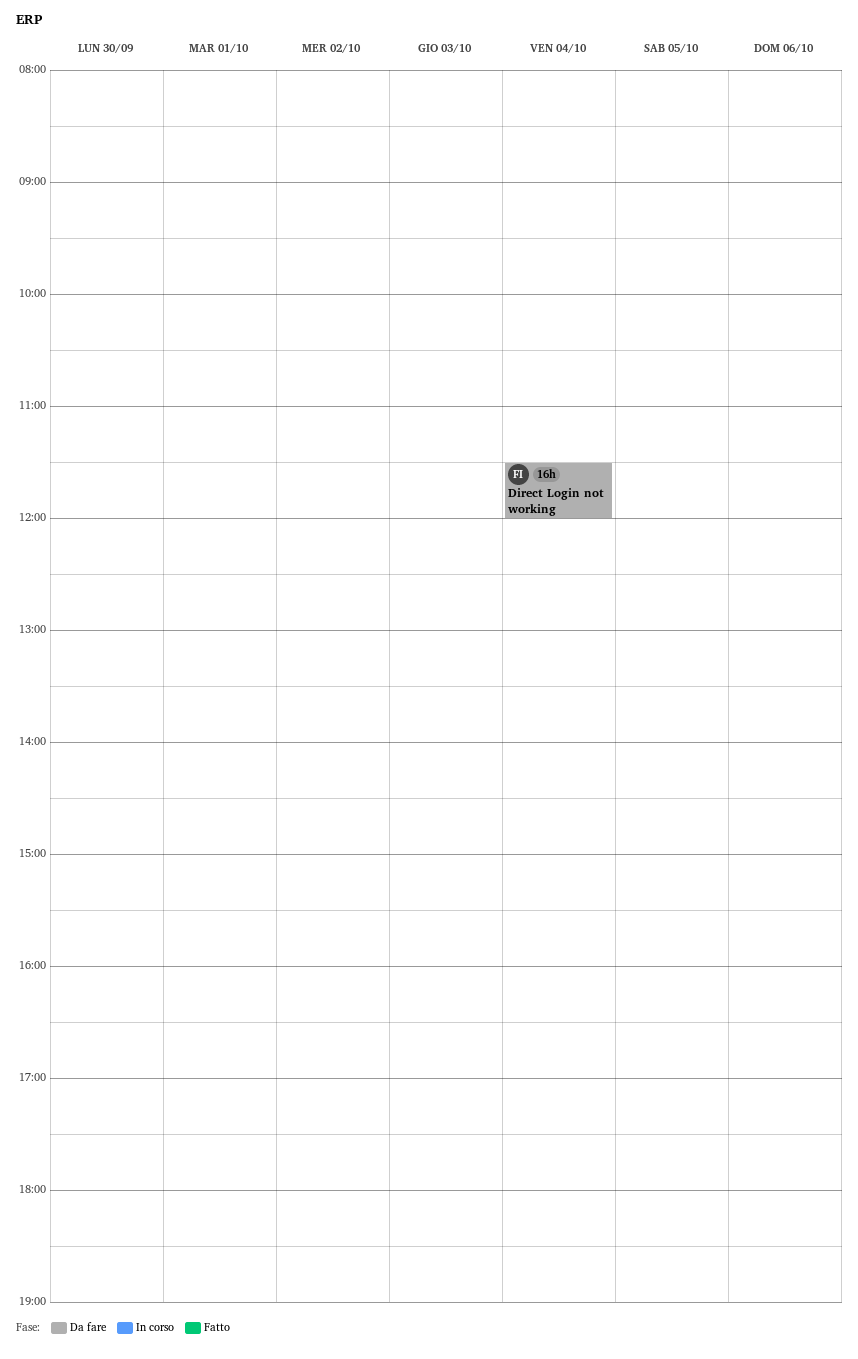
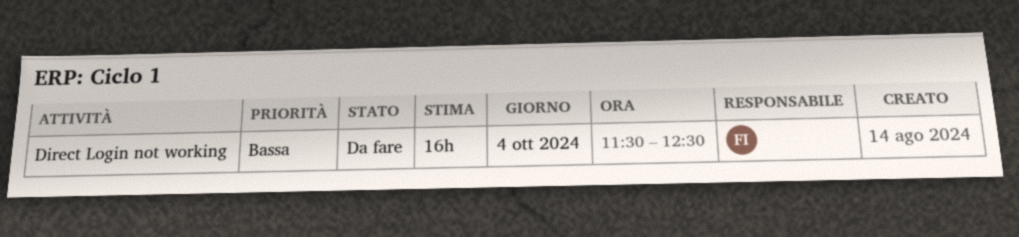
Direct Login not working, ends: 12:00 -> 12:30

